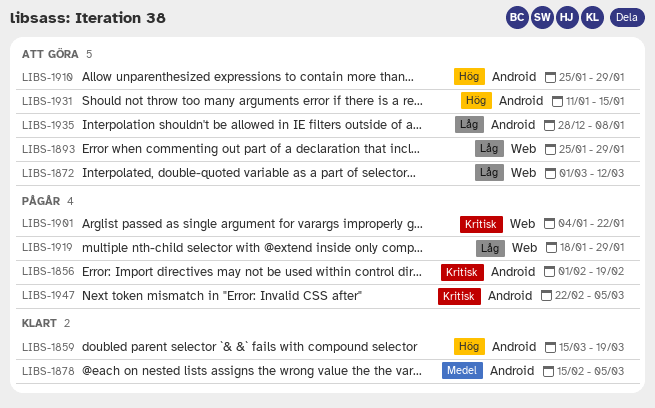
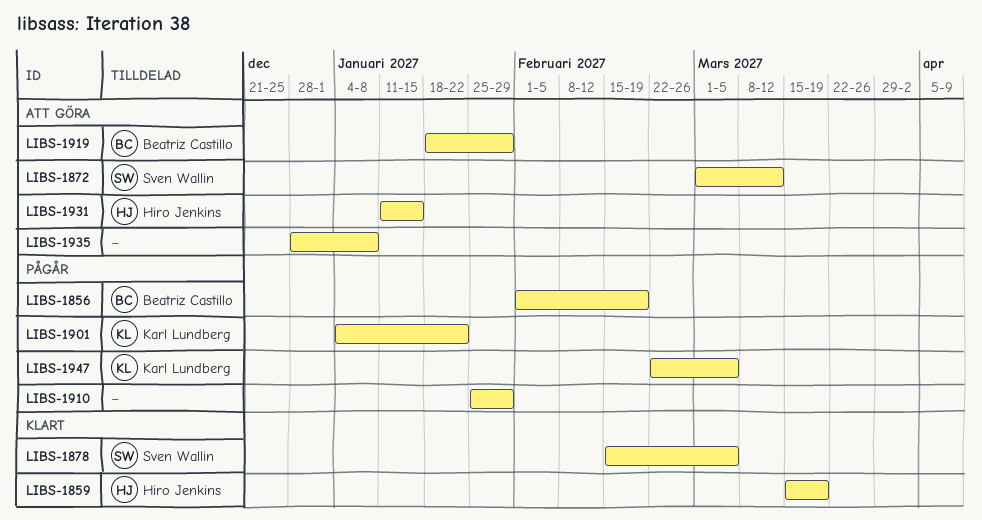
LIBS-1893: present -> none
LIBS-1910, status: Att göra -> Pågår
LIBS-1919, status: Pågår -> Att göra

